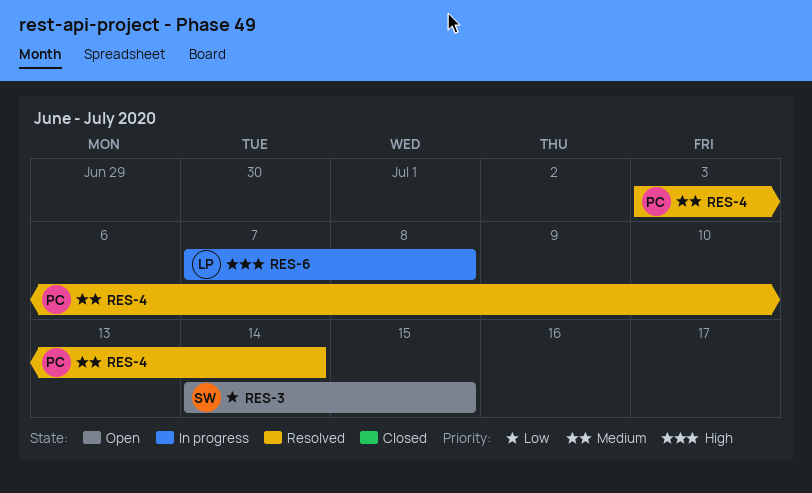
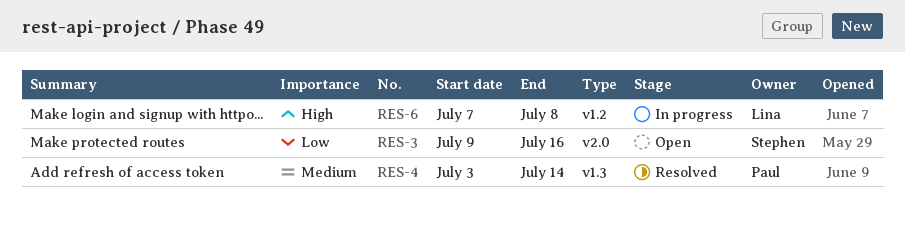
RES-3, start: Jul 14 -> Jul 9
RES-3, due: Jul 15 -> Jul 16

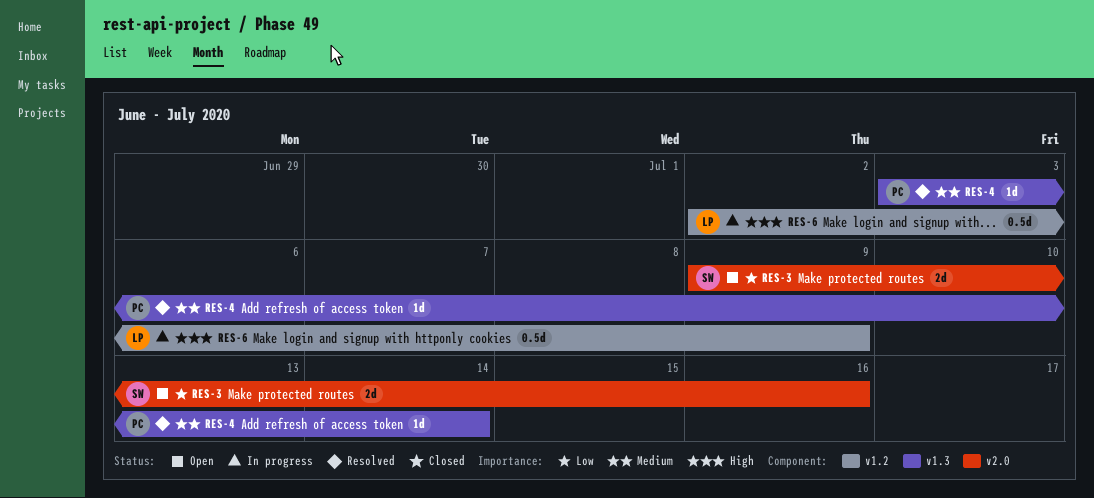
RES-6, start: Jul 7 -> Jul 2
RES-6, due: Jul 8 -> Jul 9

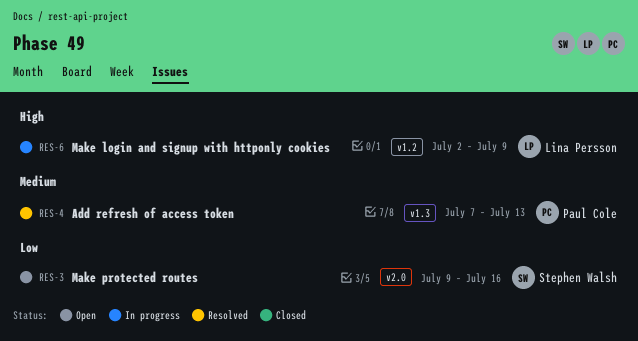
RES-4, start: Jul 3 -> Jul 7
RES-4, due: Jul 14 -> Jul 13

